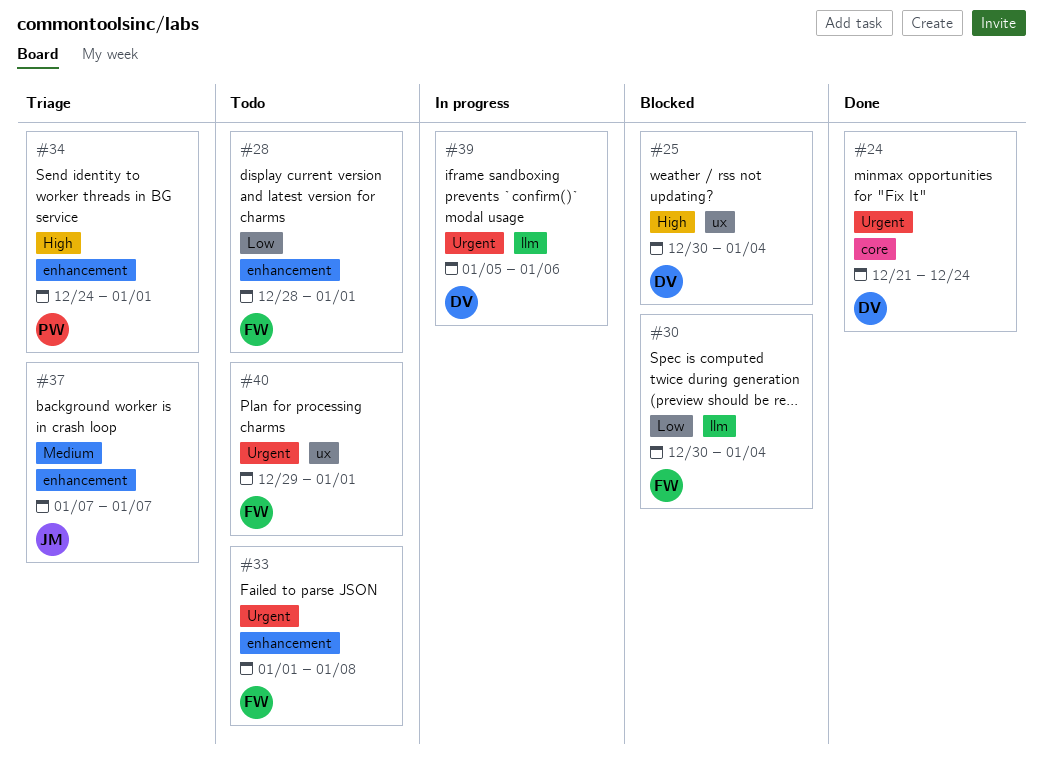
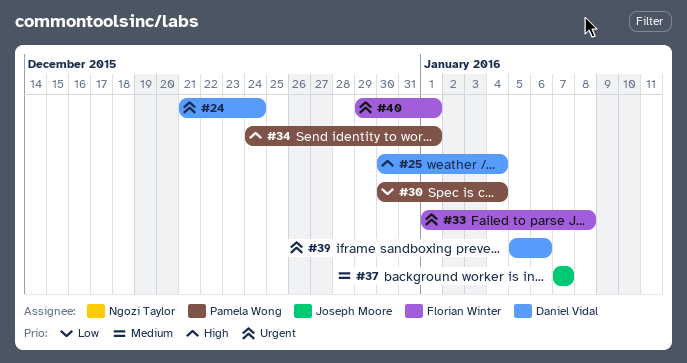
#28: present -> none
#30, owner: Florian Winter -> Pamela Wong

